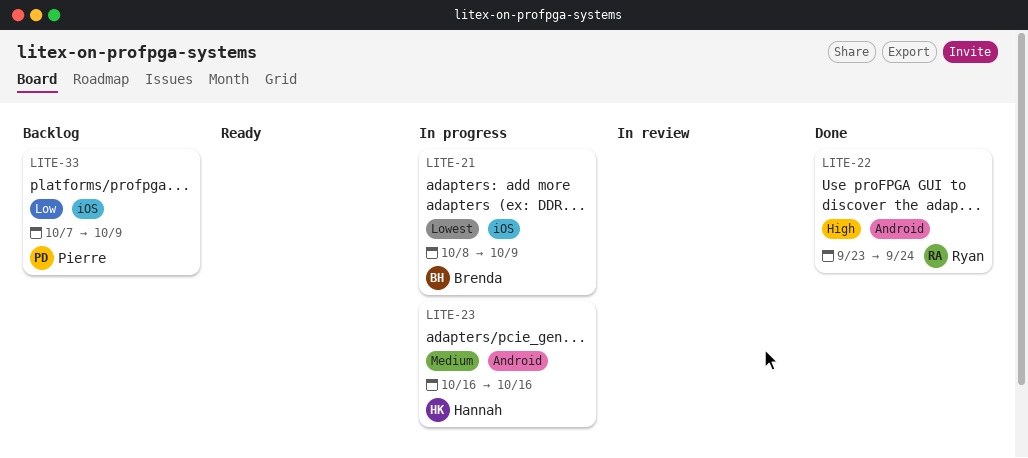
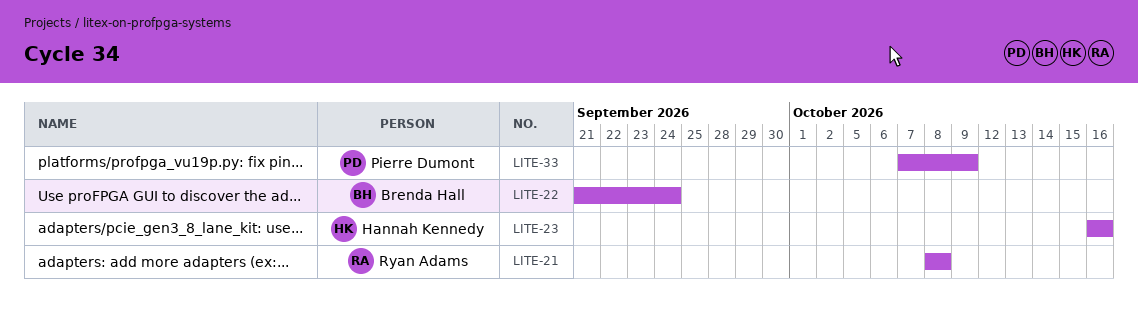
LITE-21, owner: Brenda Hall -> Ryan Adams
LITE-21, due: Oct 9 -> Oct 8
LITE-22, owner: Ryan Adams -> Brenda Hall
LITE-22, start: Sep 23 -> Sep 21

